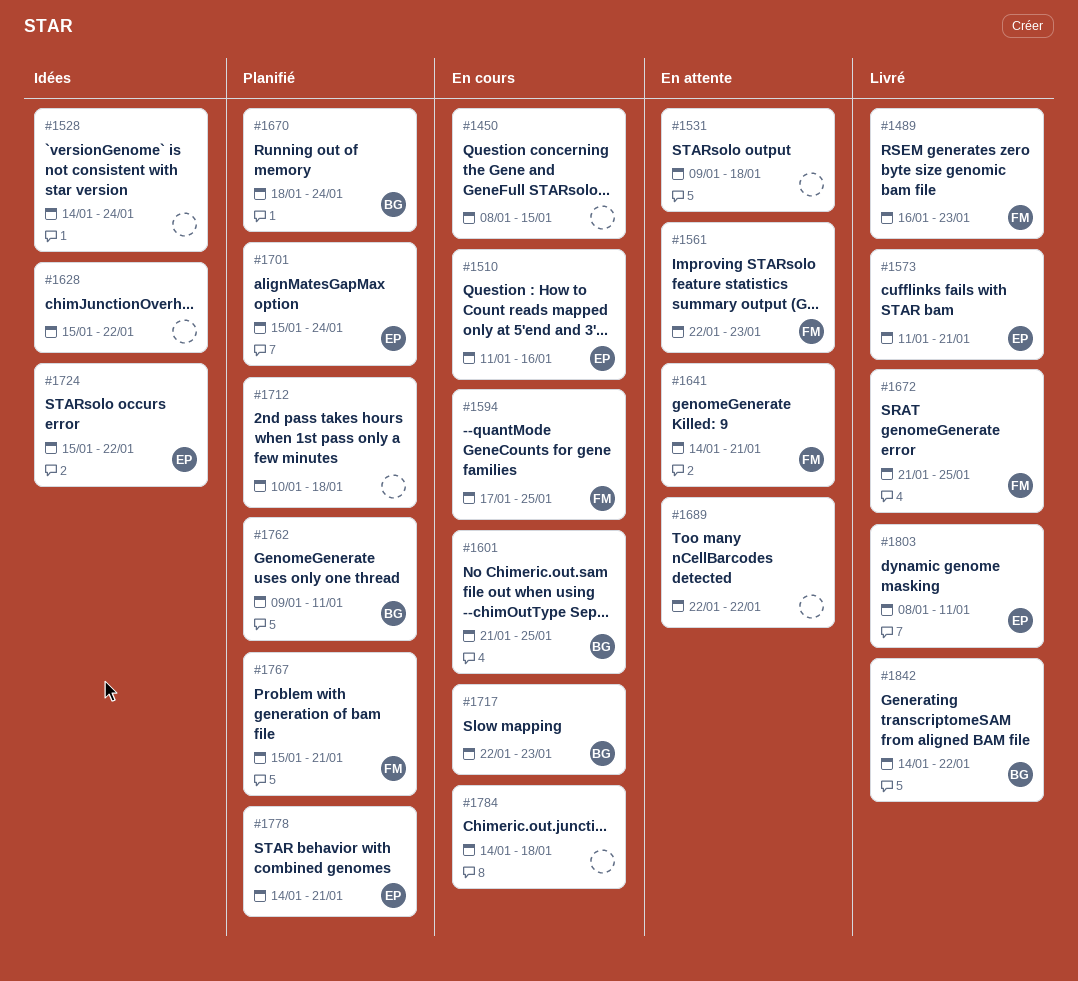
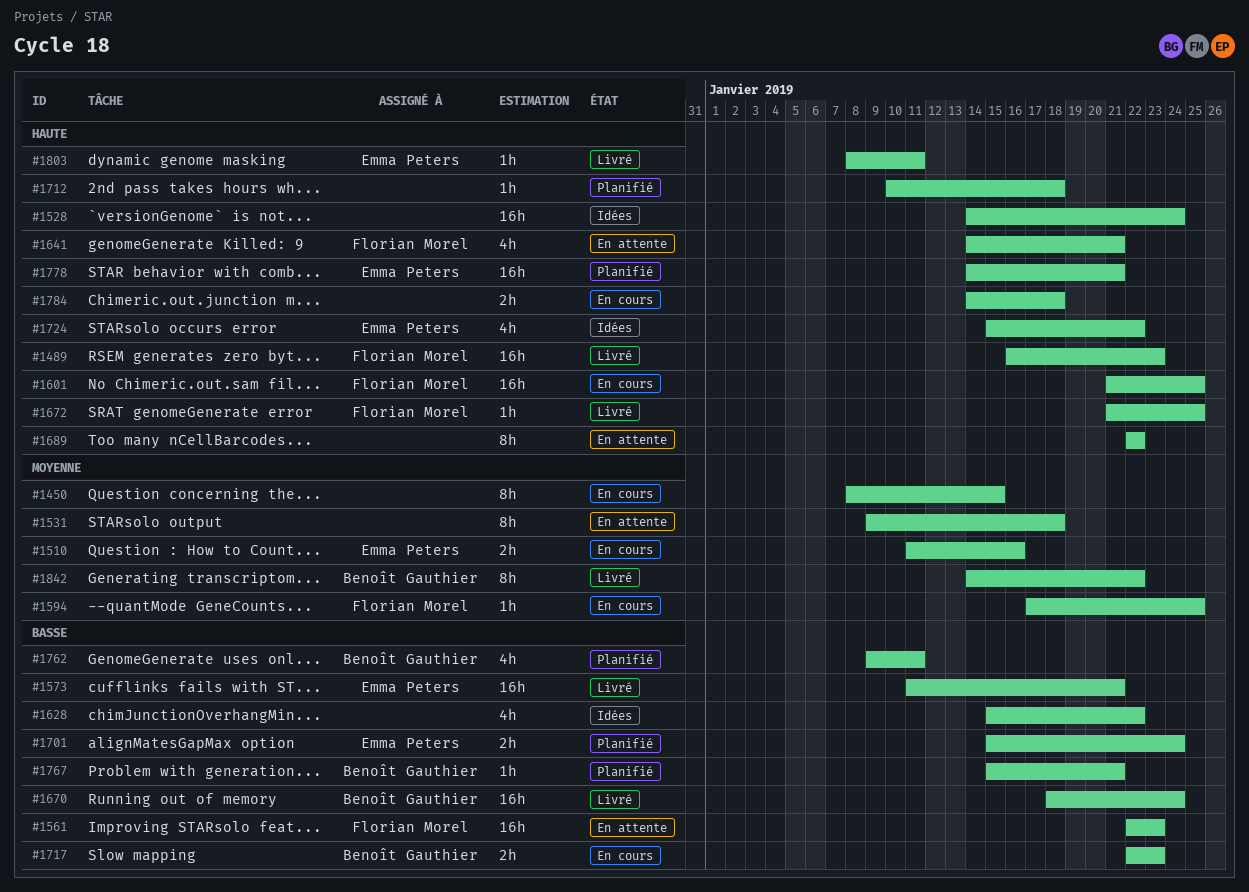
#1601, owner: Benoît Gauthier -> Florian Morel
#1670, status: Planifié -> Livré
#1767, owner: Florian Morel -> Benoît Gauthier

